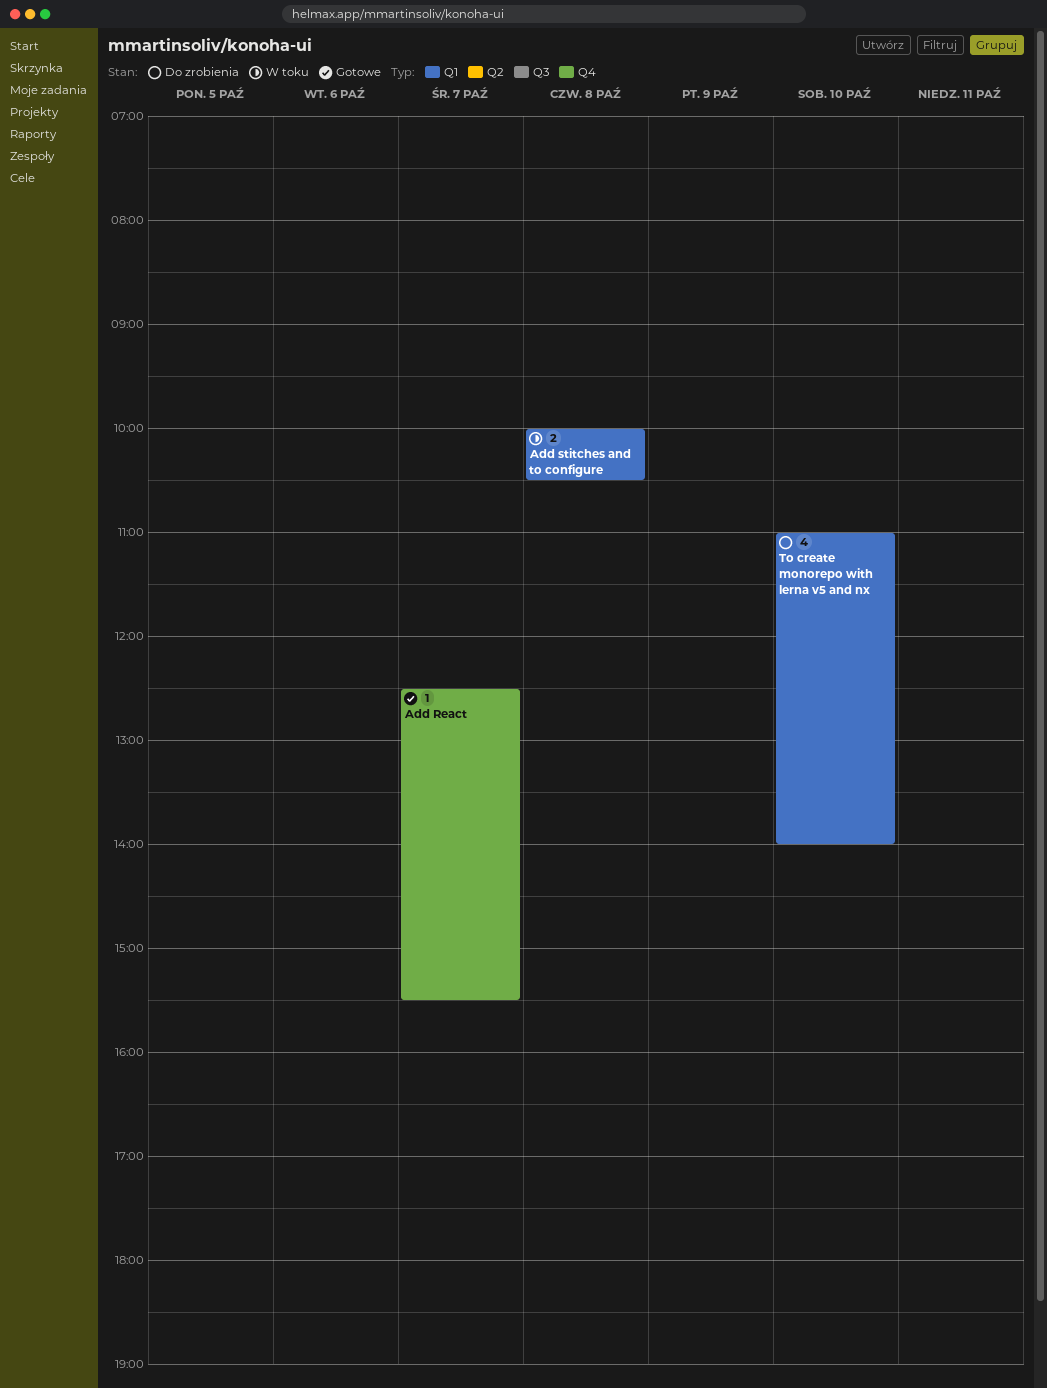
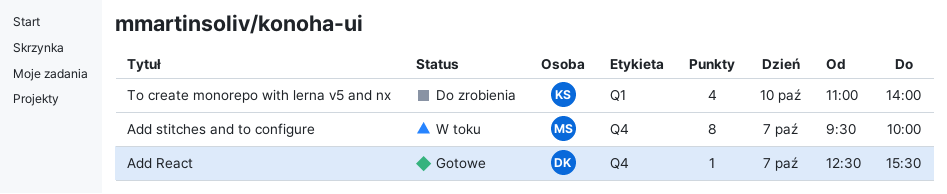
Add stitches and to configure, label: Q1 -> Q4
Add stitches and to configure, estimate: 2 -> 8
Add stitches and to configure, day: Oct 8 -> Oct 7
Add stitches and to configure, begins: 10:00 -> 09:30
Add stitches and to configure, ends: 10:30 -> 10:00

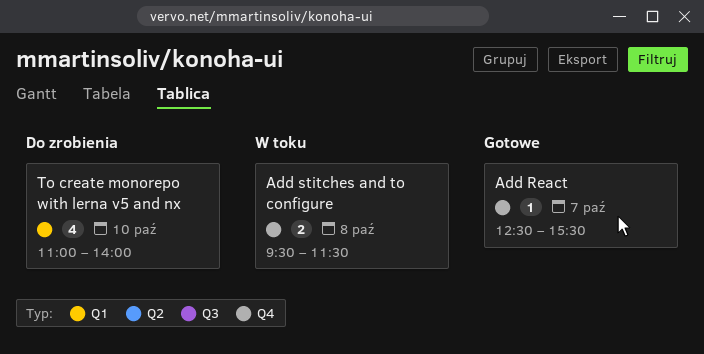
Add stitches and to configure, estimate: 8 -> 2
Add stitches and to configure, day: Oct 7 -> Oct 8
Add stitches and to configure, ends: 10:00 -> 11:30

